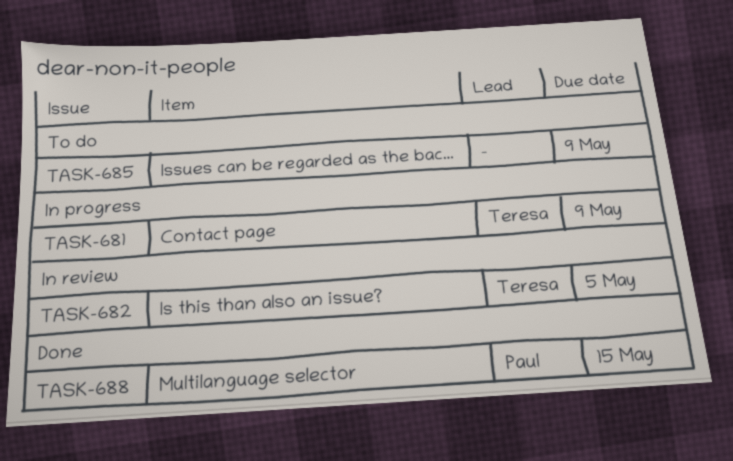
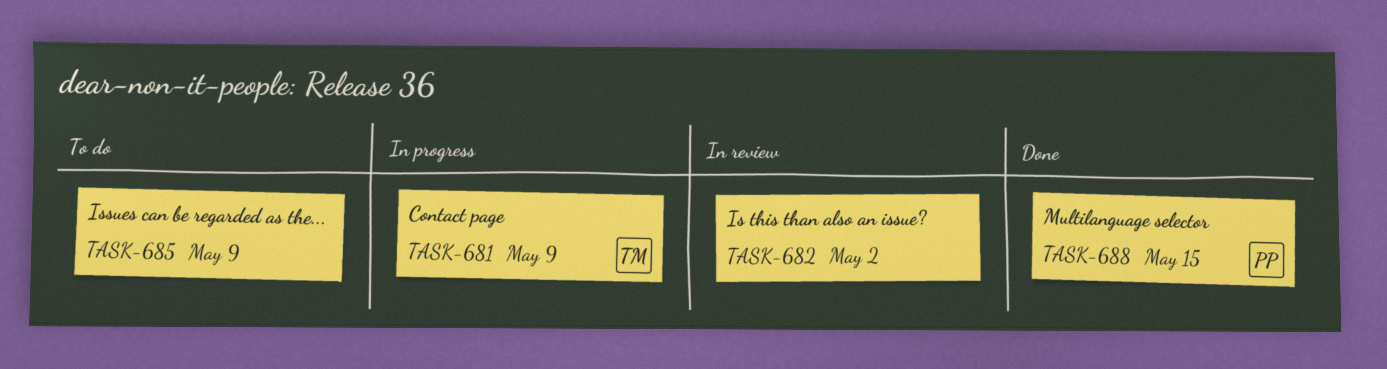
TASK-682, owner: Teresa -> none
TASK-682, due: May 5 -> May 2

